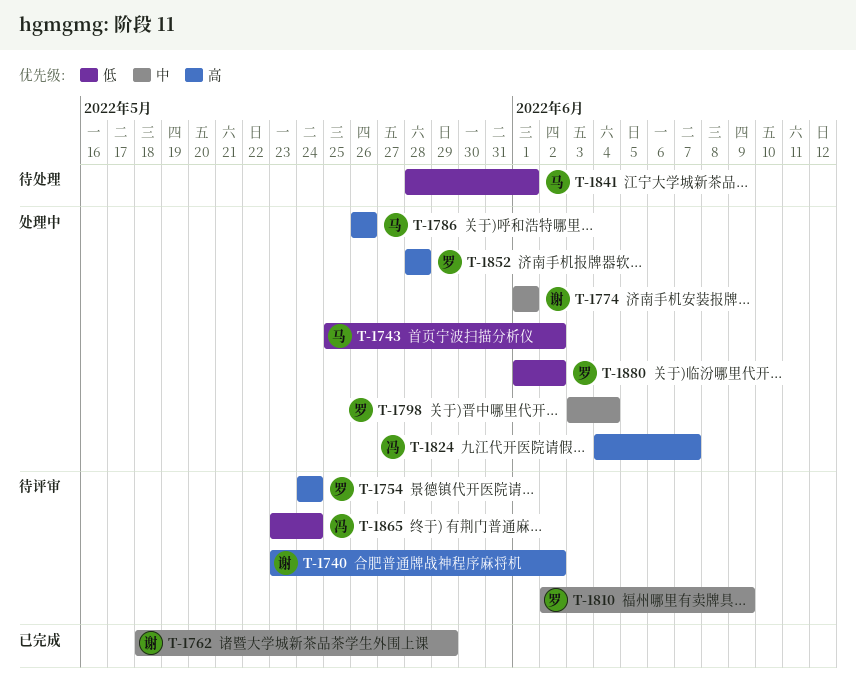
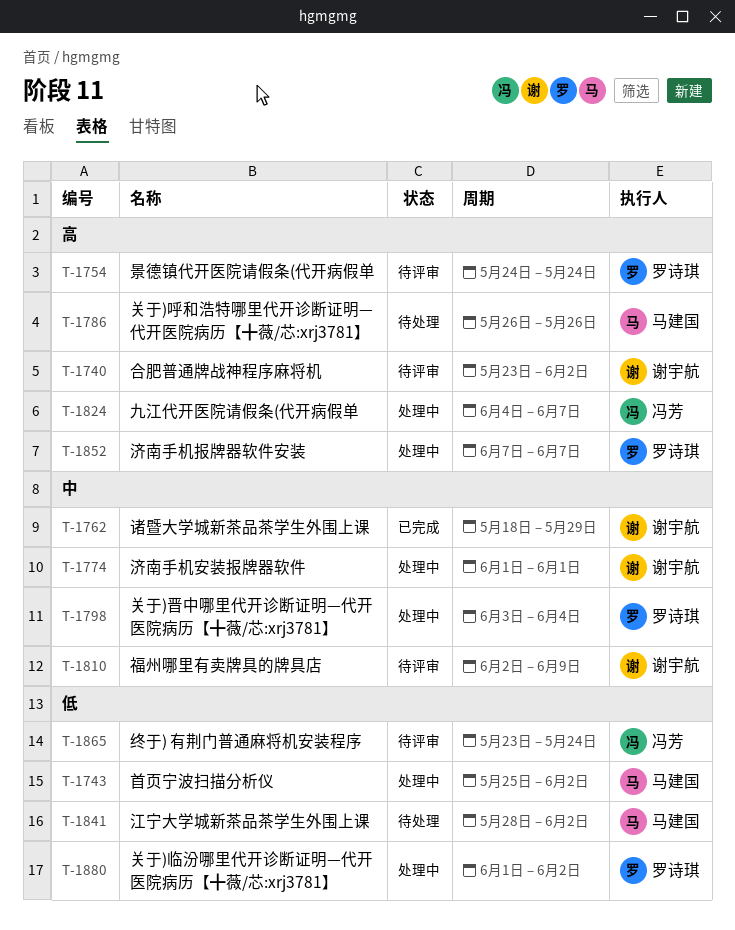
T-1786, status: 处理中 -> 待处理
T-1810, owner: 罗诗琪 -> 谢宇航
T-1841, due: Jun 1 -> Jun 2
T-1852, start: May 28 -> Jun 7
T-1852, due: May 28 -> Jun 7

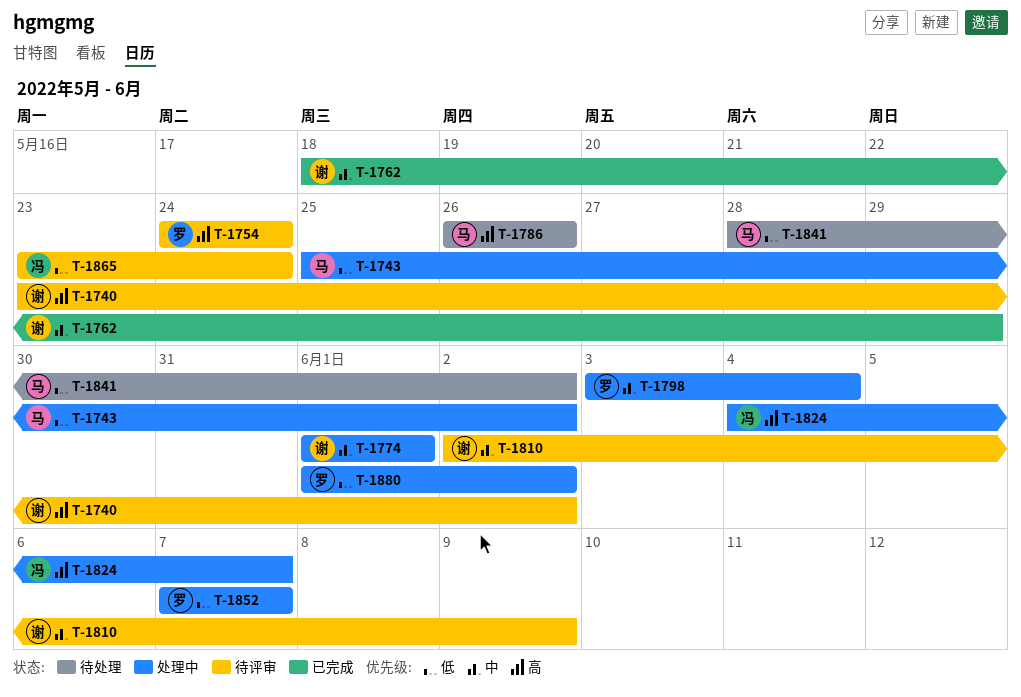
T-1852, priority: 高 -> 低

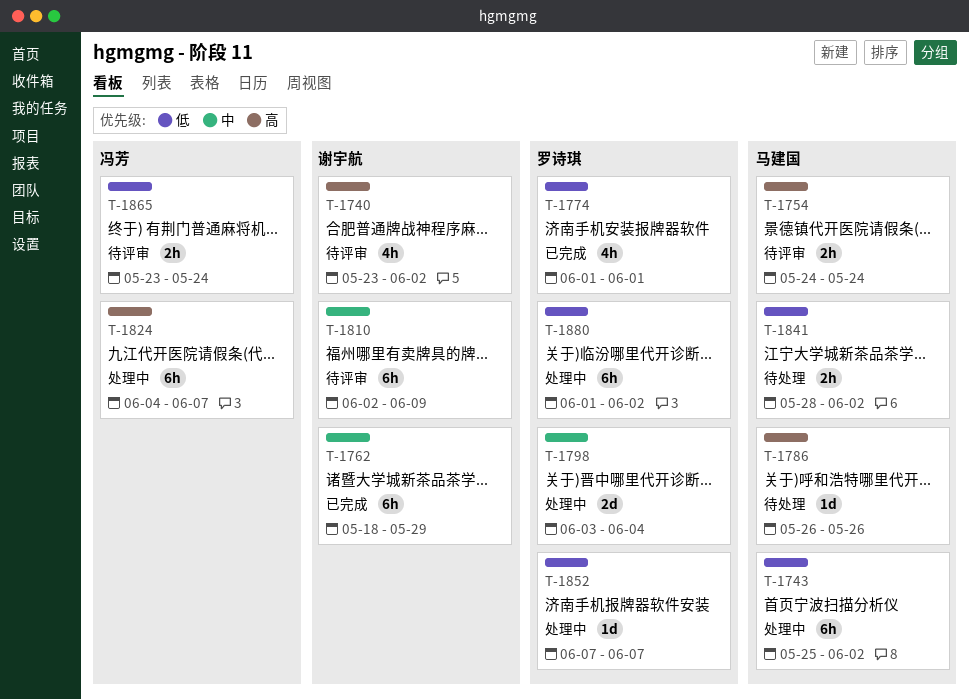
T-1754, owner: 罗诗琪 -> 马建国
T-1774, status: 处理中 -> 已完成
T-1774, owner: 谢宇航 -> 罗诗琪
T-1774, priority: 中 -> 低

